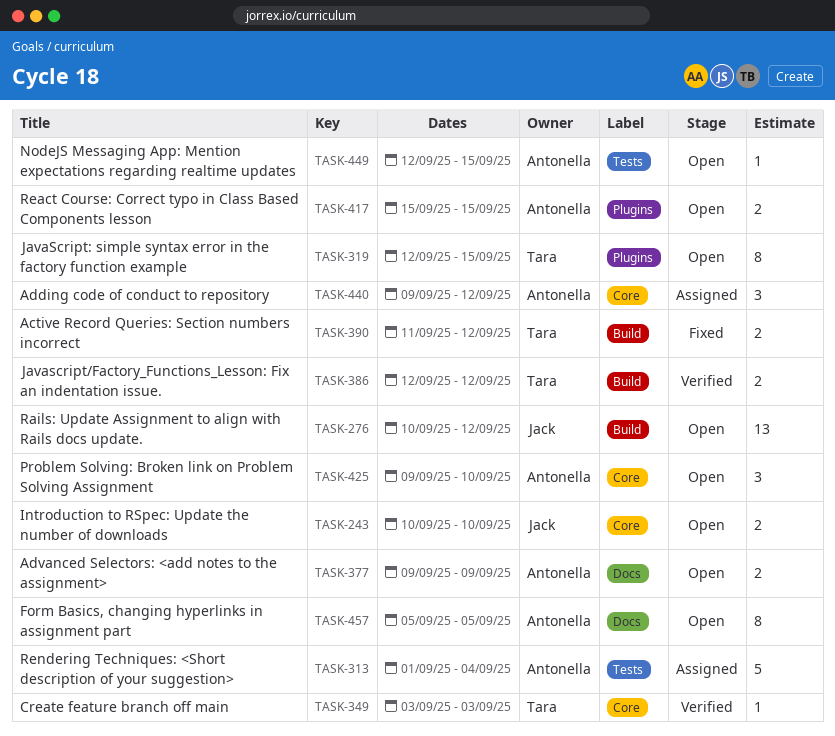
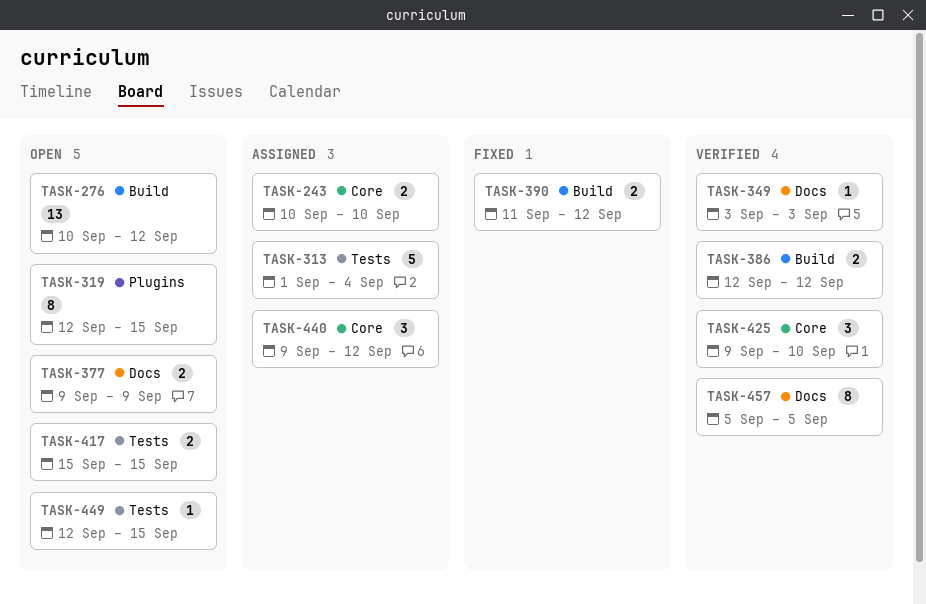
TASK-243, status: Open -> Assigned
TASK-349, label: Core -> Docs
TASK-417, label: Plugins -> Tests
TASK-425, status: Open -> Verified
TASK-457, status: Open -> Verified

